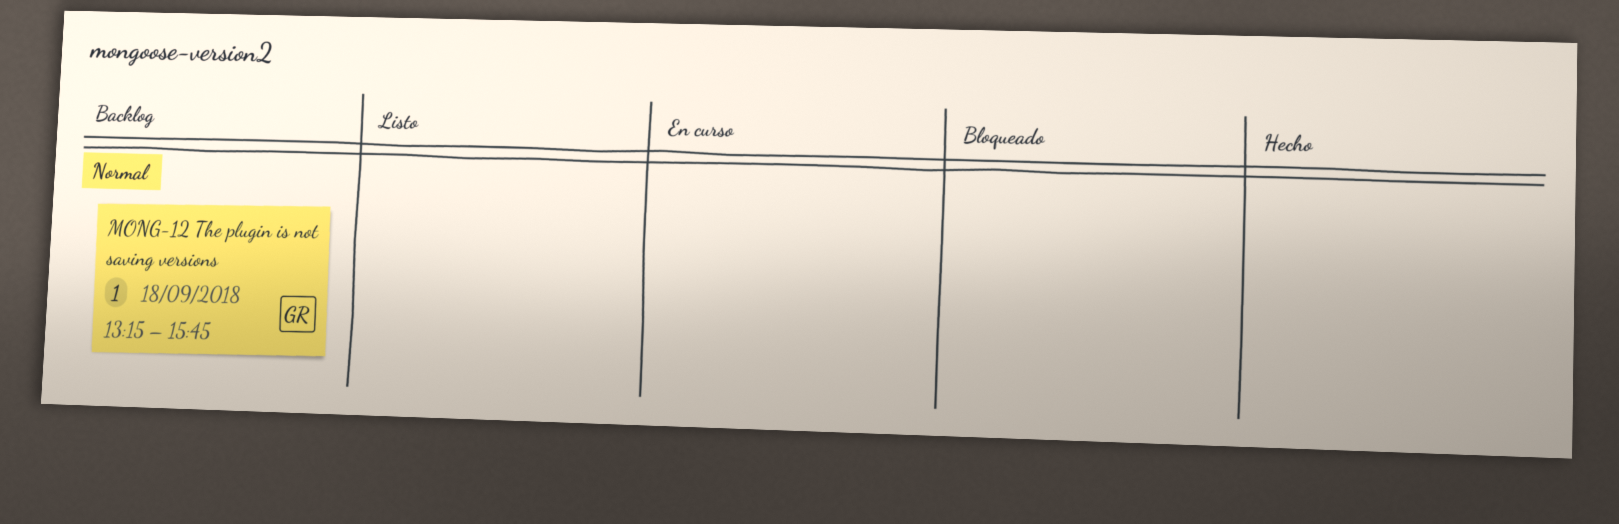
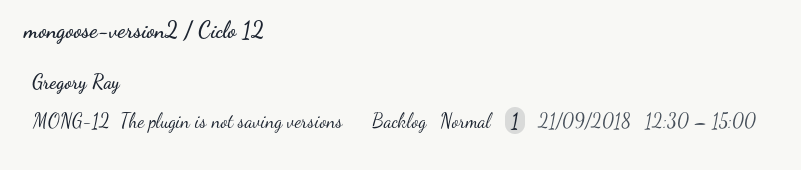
MONG-12, day: Sep 18 -> Sep 21
MONG-12, begins: 13:15 -> 12:30
MONG-12, ends: 15:45 -> 15:00

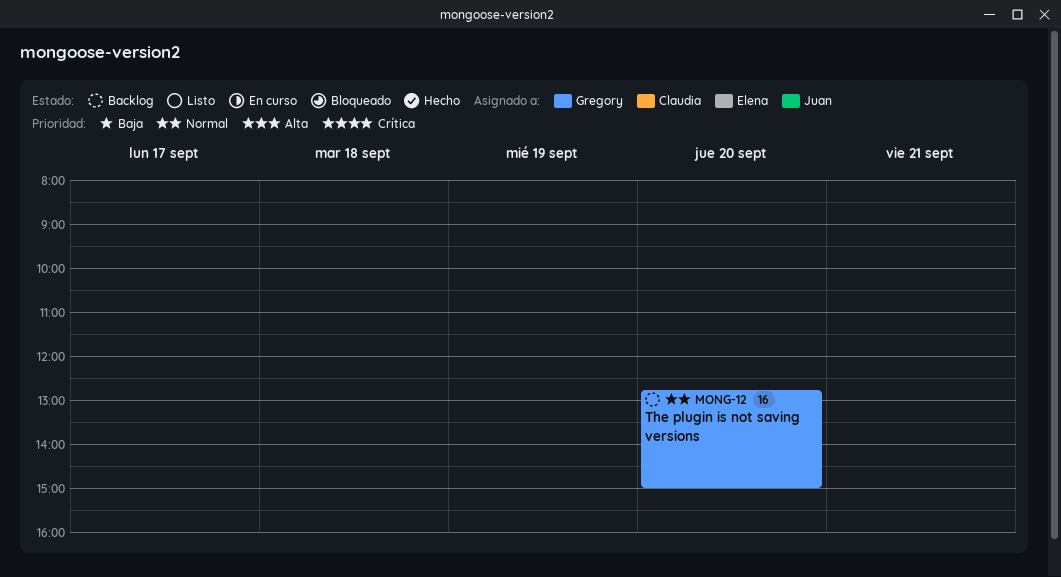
MONG-12, estimate: 1 -> 16
MONG-12, day: Sep 21 -> Sep 20
MONG-12, begins: 12:30 -> 12:45

